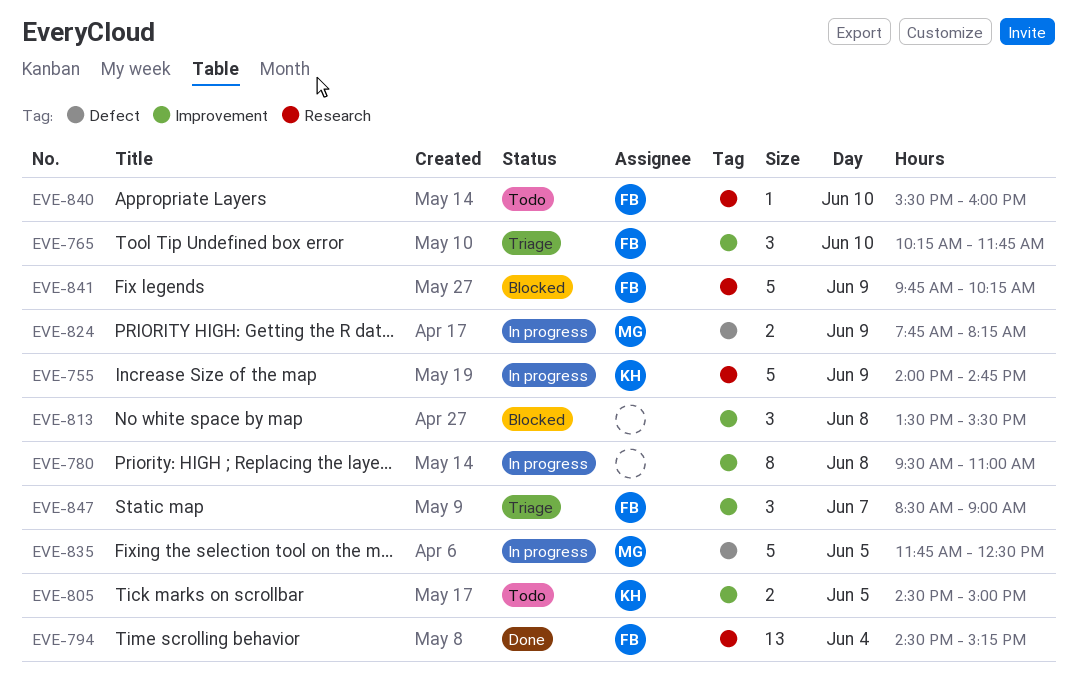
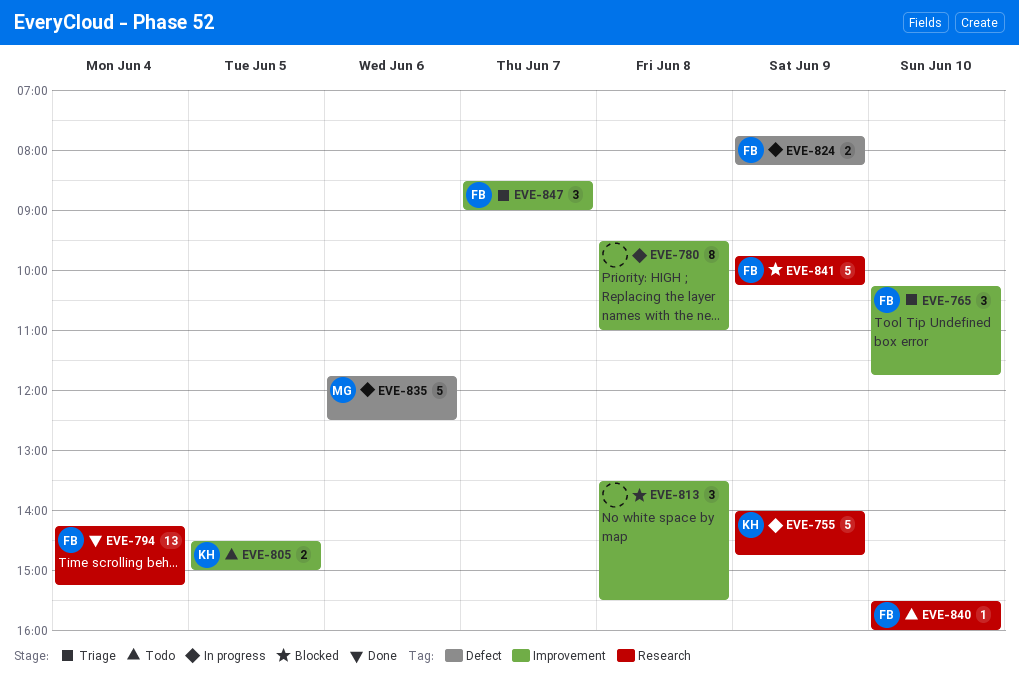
EVE-794, begins: 14:30 -> 14:15
EVE-824, owner: MG -> FB
EVE-835, day: Jun 5 -> Jun 6

